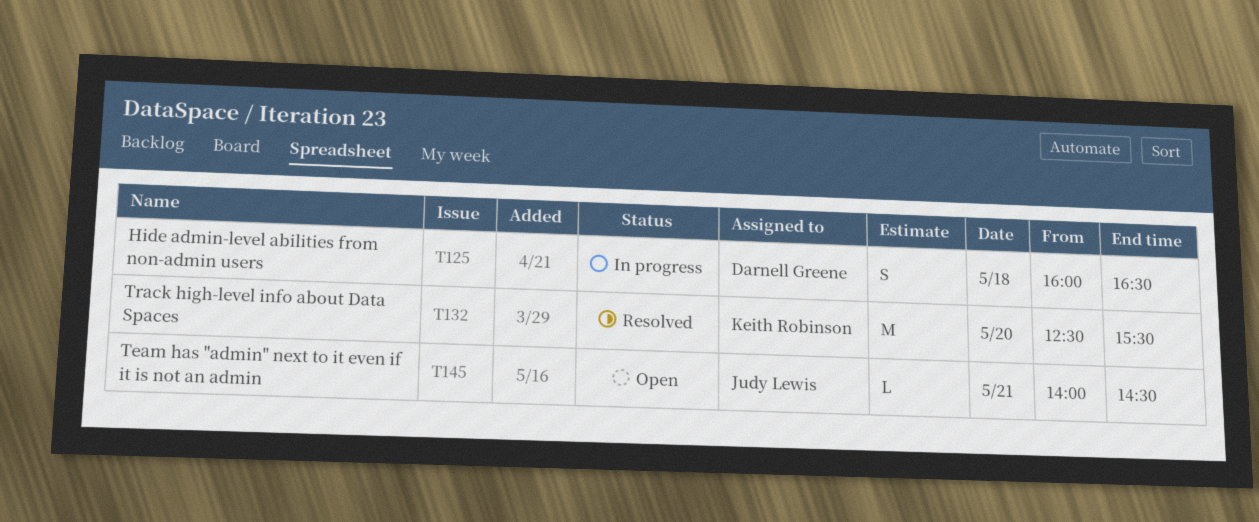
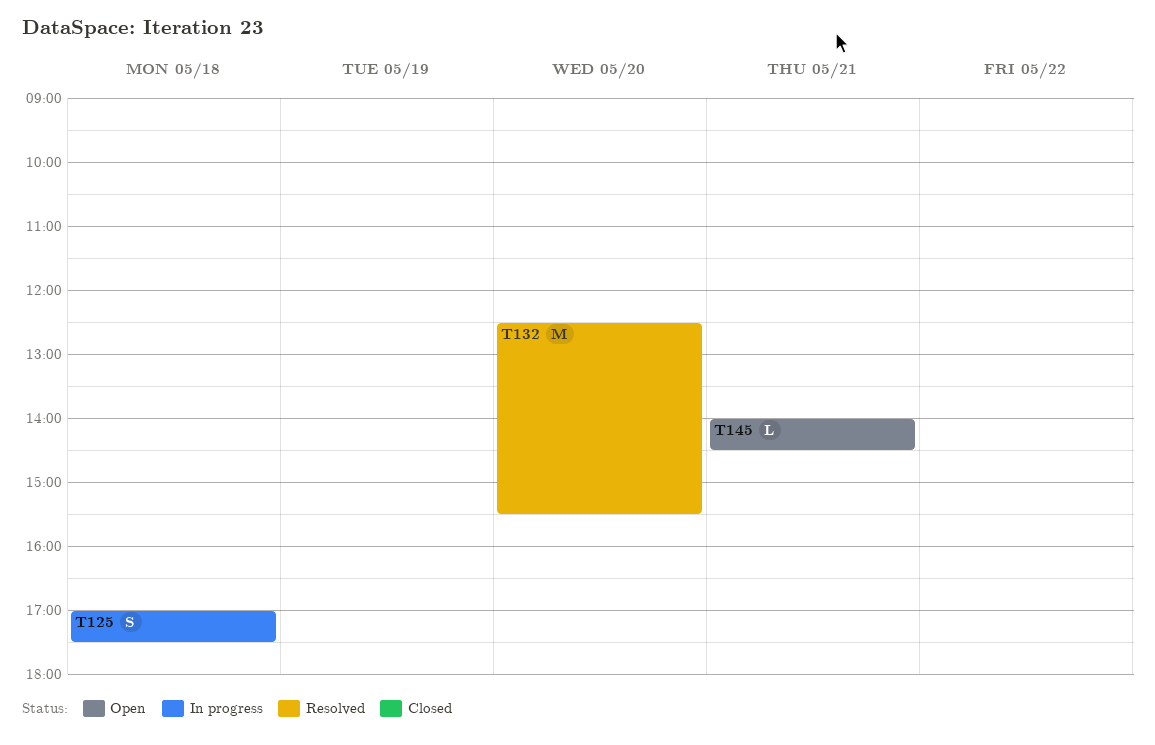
T125, begins: 16:00 -> 17:00
T125, ends: 16:30 -> 17:30

